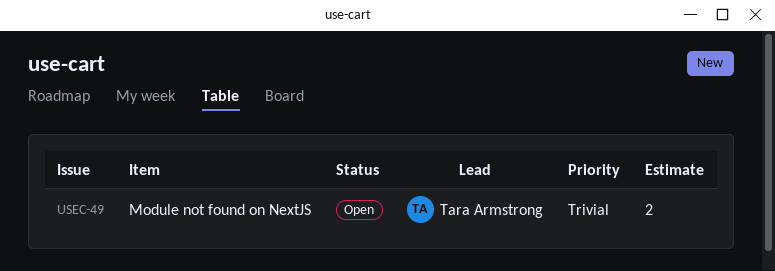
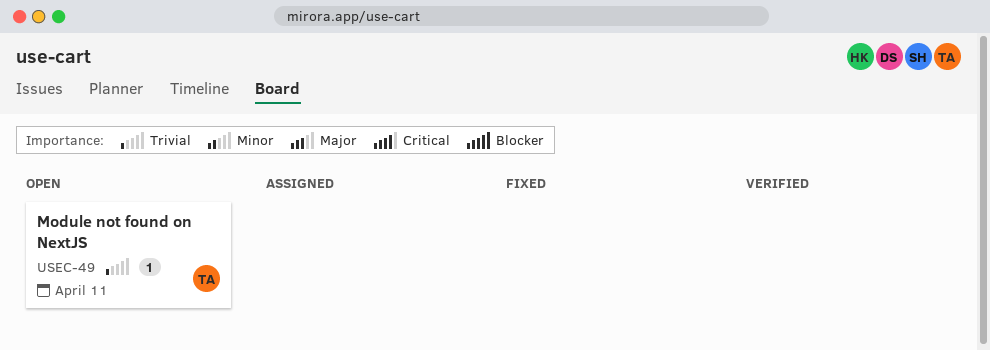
USEC-49, estimate: 2 -> 1

